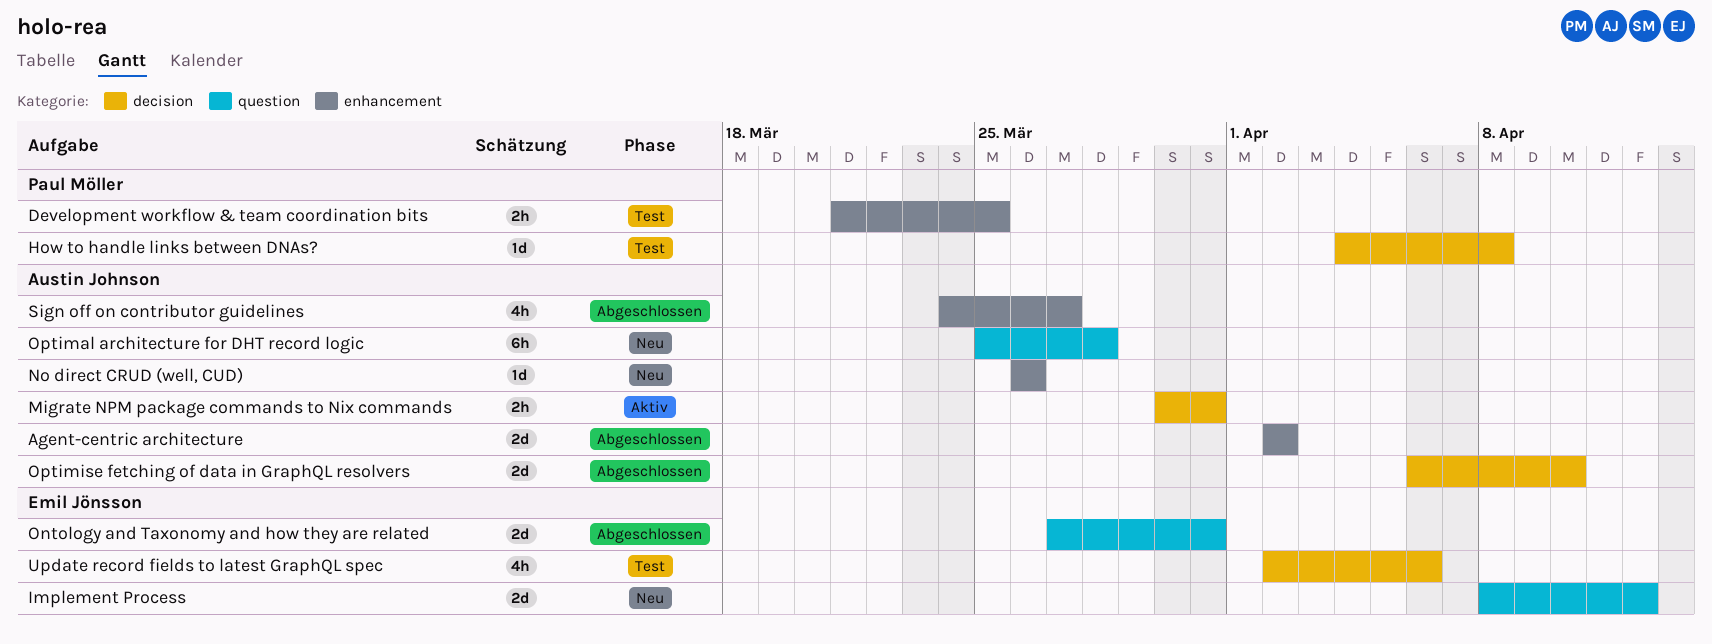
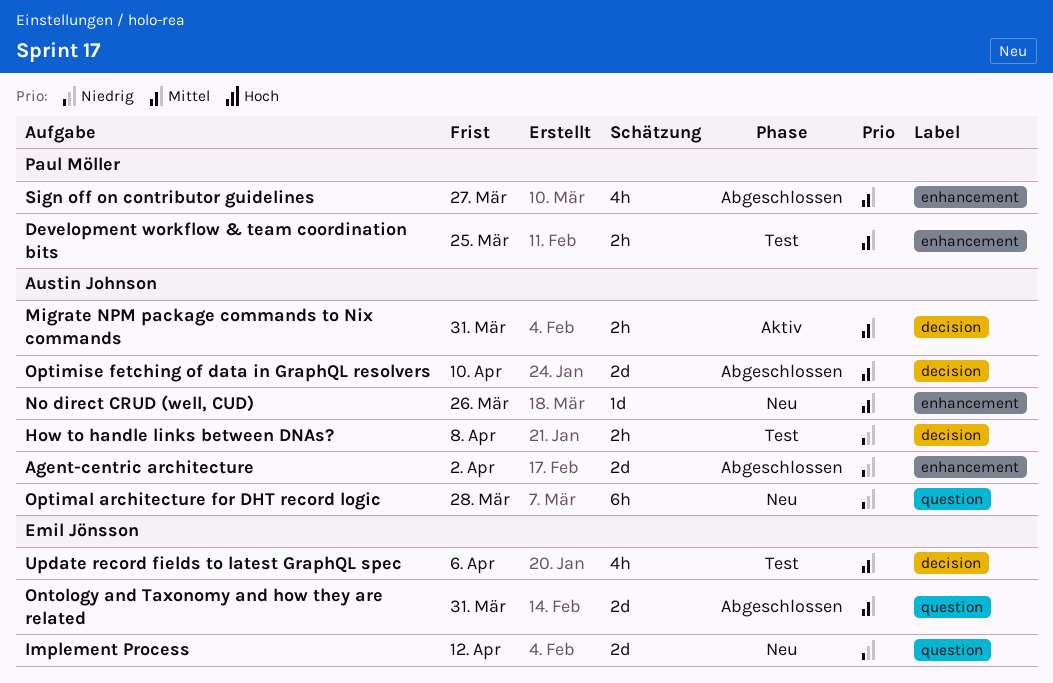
How to handle links between DNAs?, owner: Paul Möller -> Austin Johnson
How to handle links between DNAs?, estimate: 1d -> 2h
Sign off on contributor guidelines, owner: Austin Johnson -> Paul Möller

